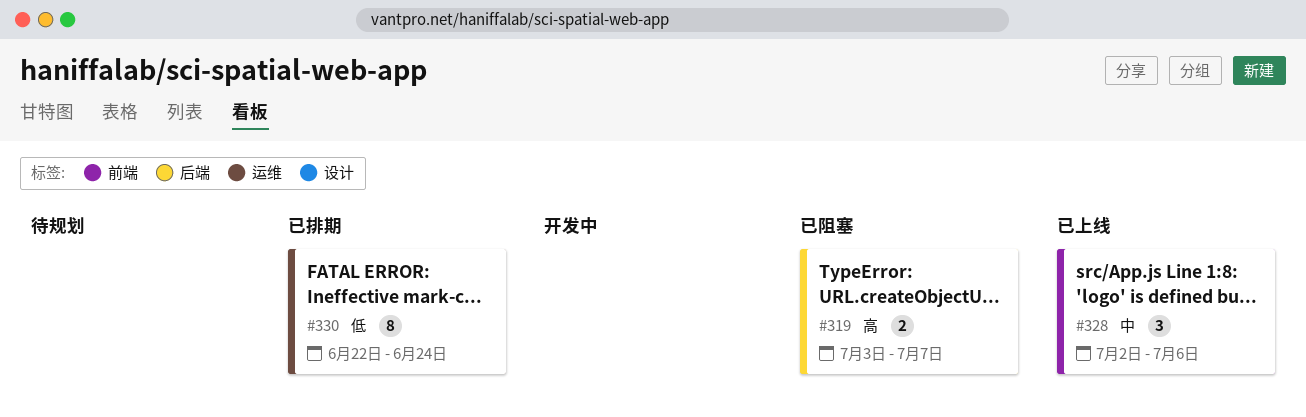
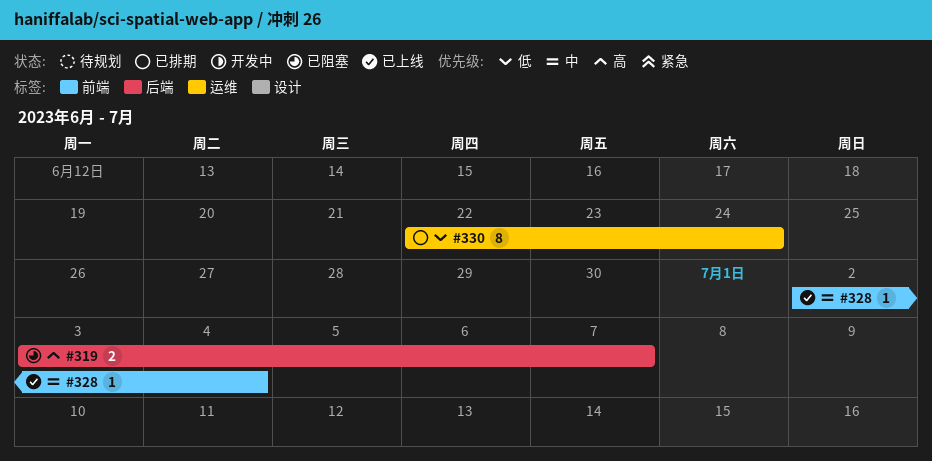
#328, estimate: 3 -> 1
#328, due: Jul 6 -> Jul 4

